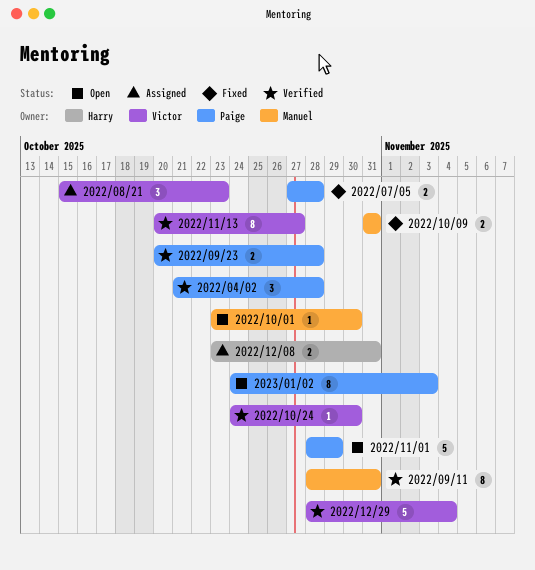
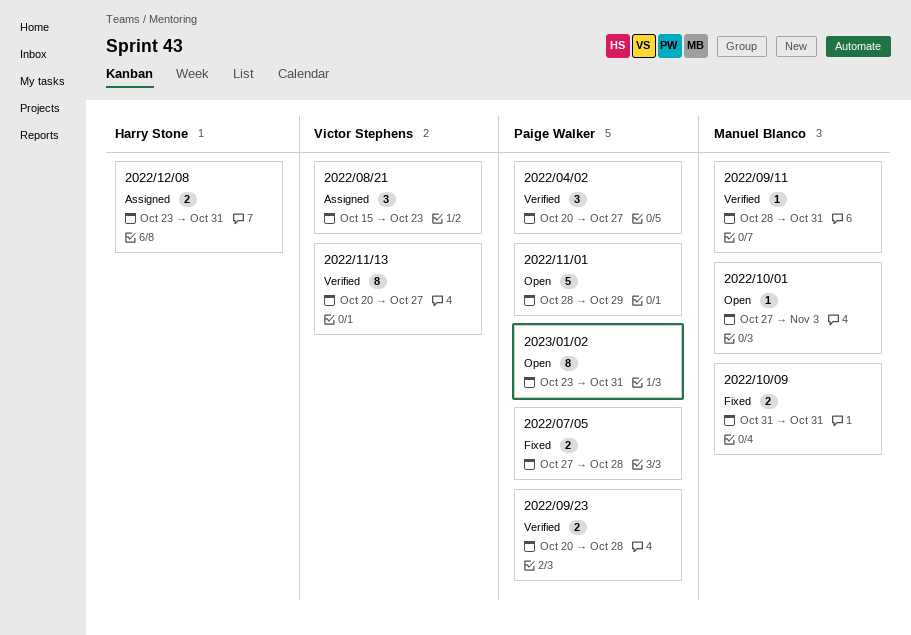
2022/04/02, start: Oct 21 -> Oct 20
2022/04/02, due: Oct 28 -> Oct 27
2022/09/11, estimate: 8 -> 1
2022/10/01, start: Oct 23 -> Oct 27
2022/10/01, due: Oct 30 -> Nov 3
2022/10/24: present -> none
2022/12/29: present -> none
2023/01/02, start: Oct 24 -> Oct 23
2023/01/02, due: Nov 3 -> Oct 31

